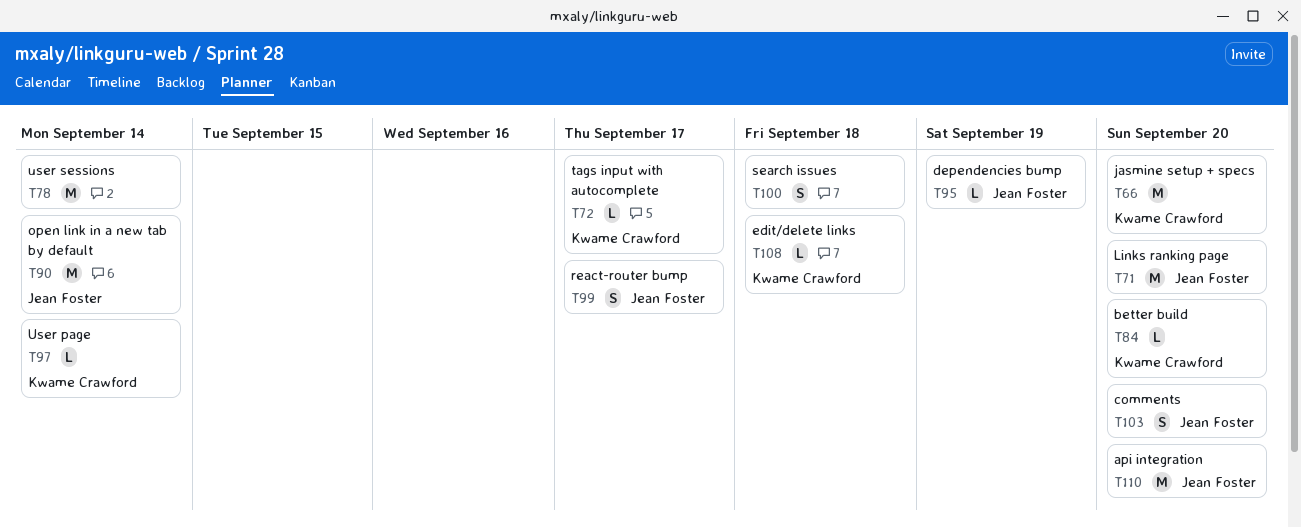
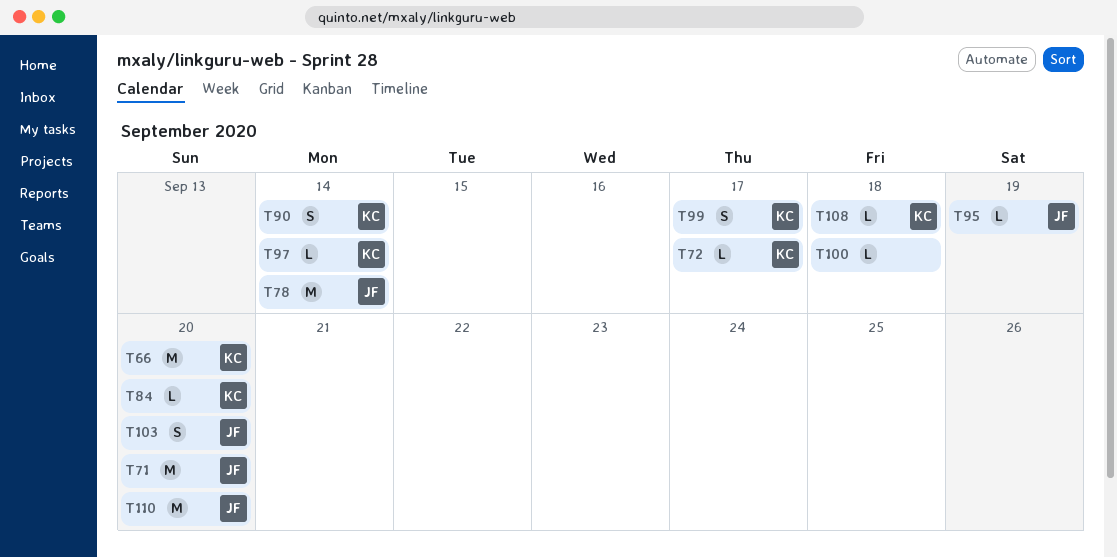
T78, owner: none -> Jean Foster
T90, owner: Jean Foster -> Kwame Crawford
T90, estimate: M -> S
T99, owner: Jean Foster -> Kwame Crawford
T100, estimate: S -> L

